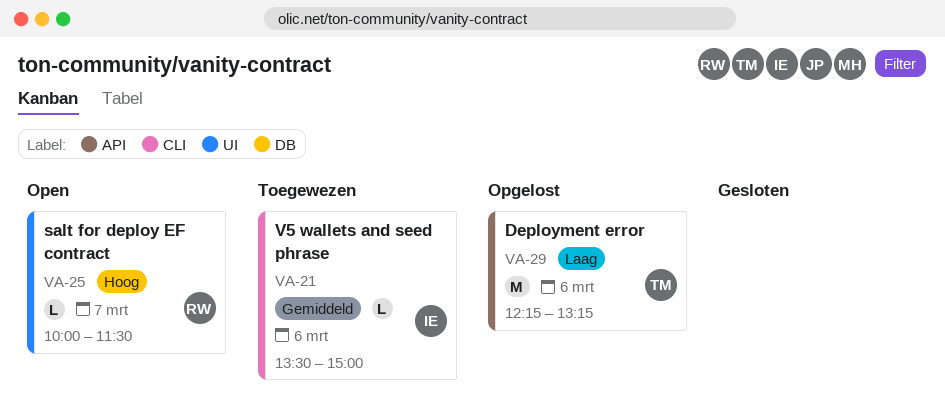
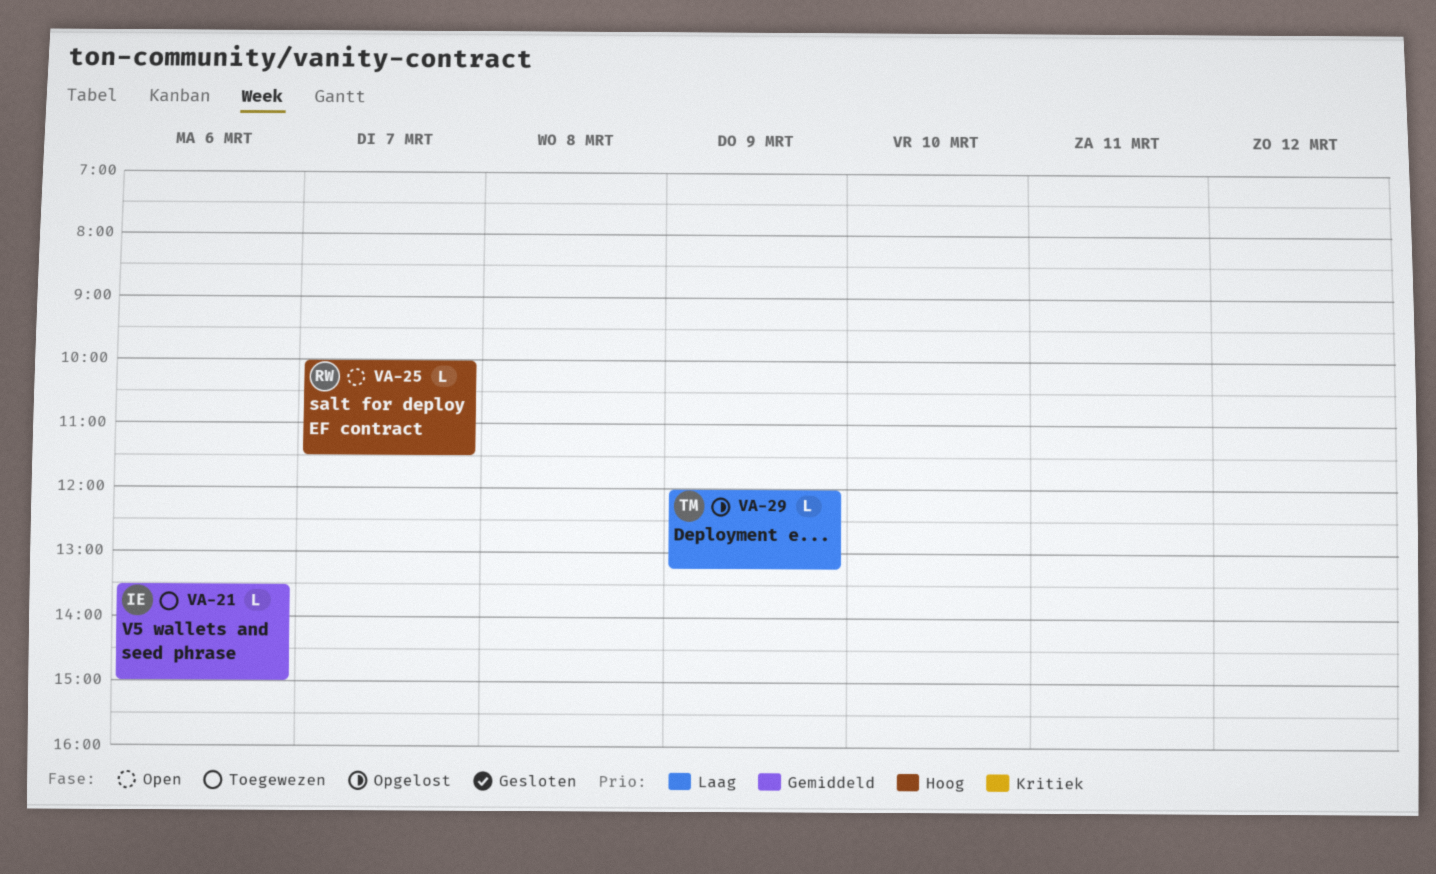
VA-29, estimate: M -> L
VA-29, day: Mar 6 -> Mar 9
VA-29, begins: 12:15 -> 12:00

